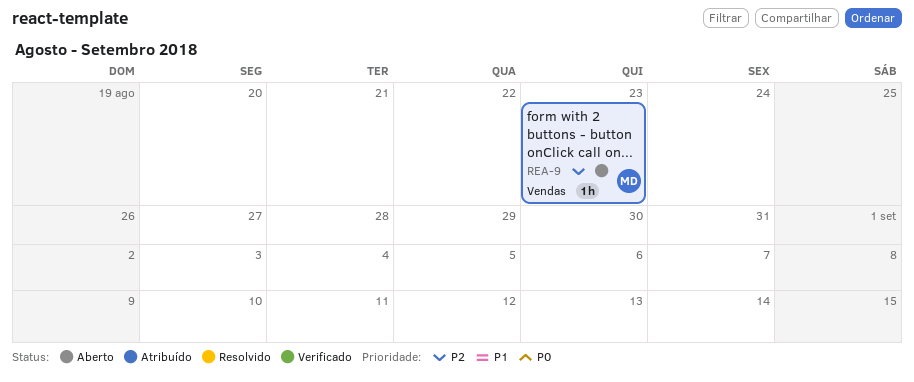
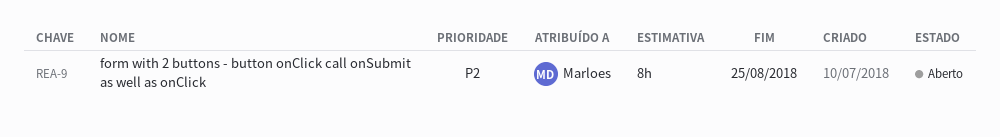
REA-9, estimate: 1h -> 8h
REA-9, due: Aug 23 -> Aug 25

